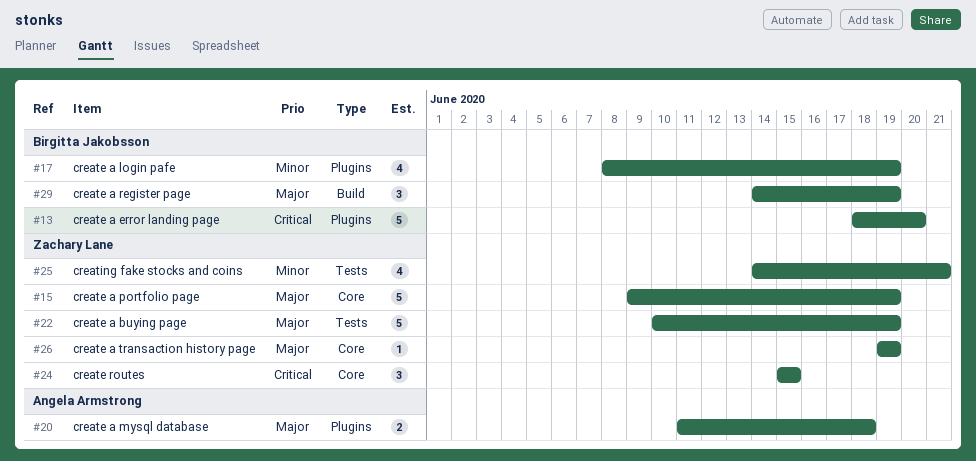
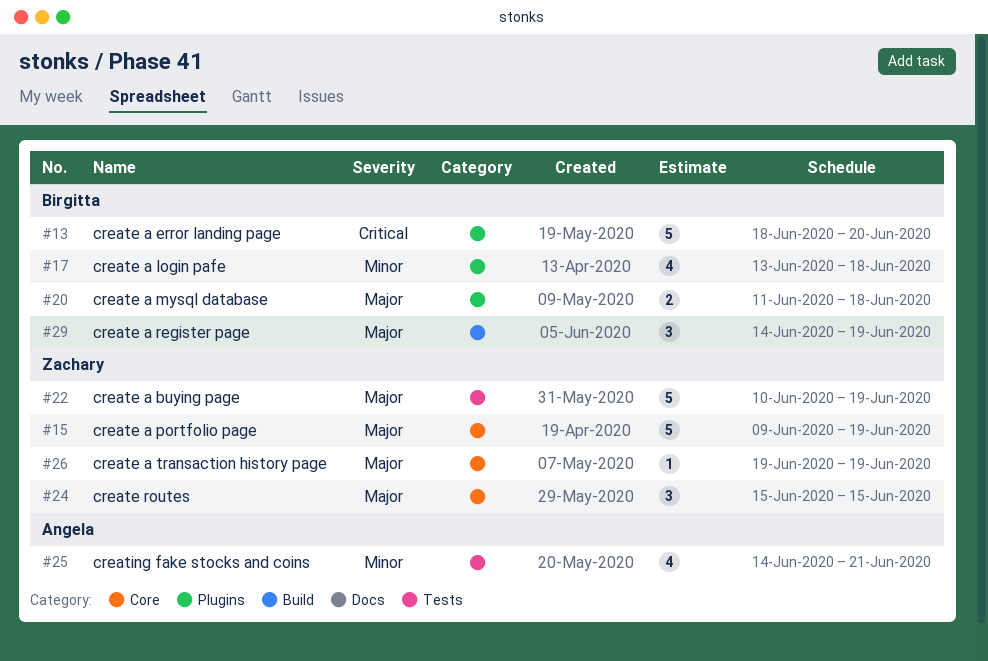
#17, start: Jun 8 -> Jun 13
#17, due: Jun 19 -> Jun 18
#20, owner: Angela Armstrong -> Birgitta Jakobsson
#24, priority: Critical -> Major
#25, owner: Zachary Lane -> Angela Armstrong

